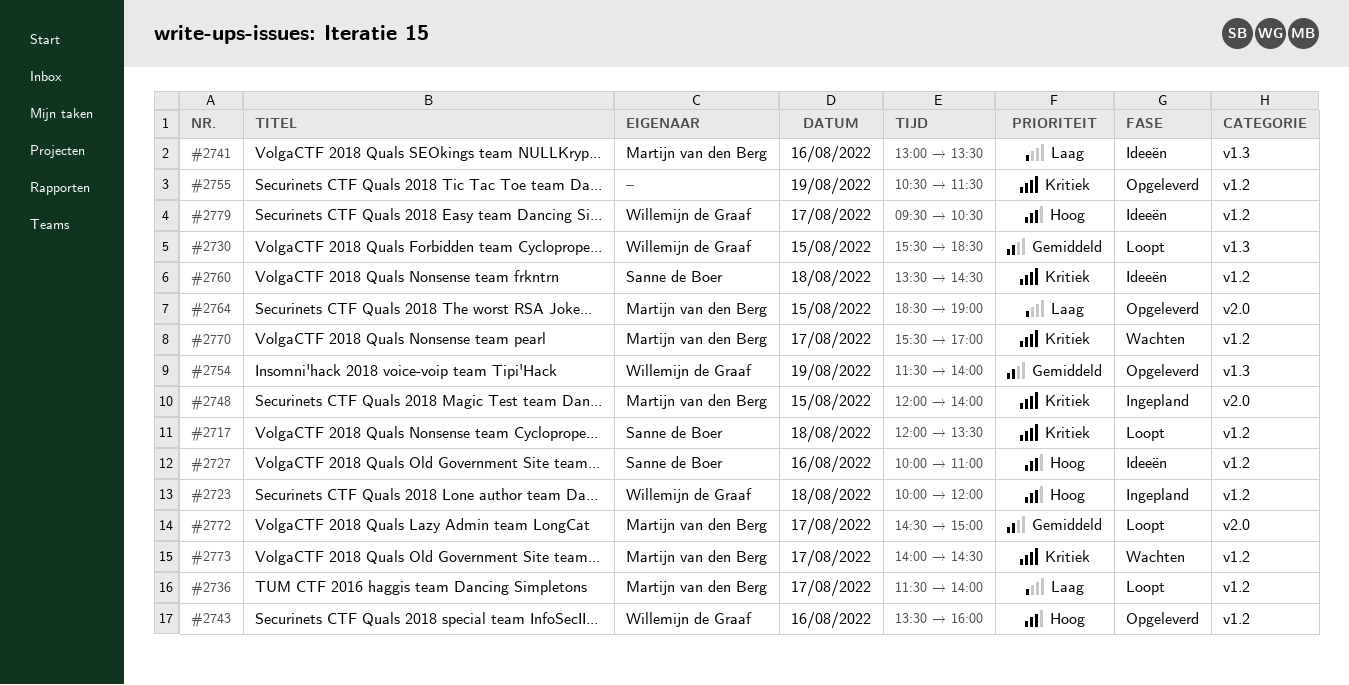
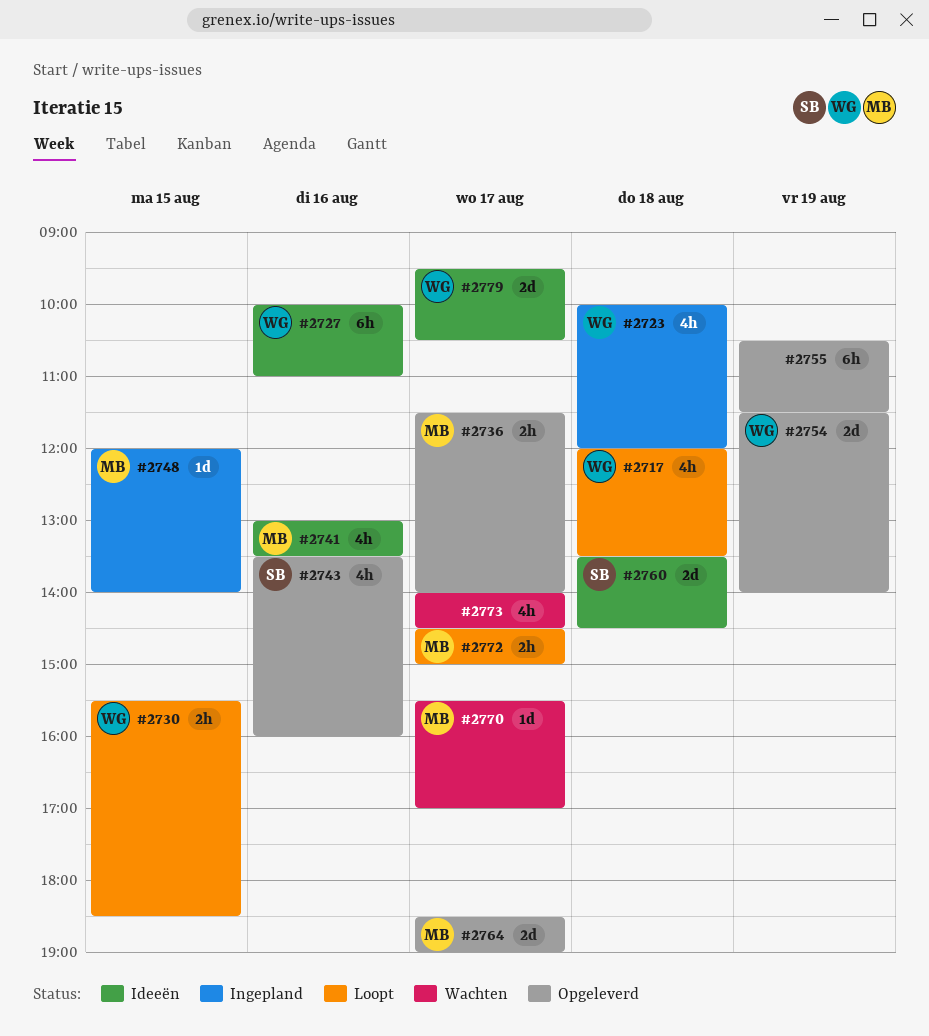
#2717, owner: Sanne de Boer -> Willemijn de Graaf
#2727, owner: Sanne de Boer -> Willemijn de Graaf
#2736, status: Loopt -> Opgeleverd
#2743, owner: Willemijn de Graaf -> Sanne de Boer
#2764, day: Aug 15 -> Aug 17
#2773, owner: Martijn van den Berg -> none

